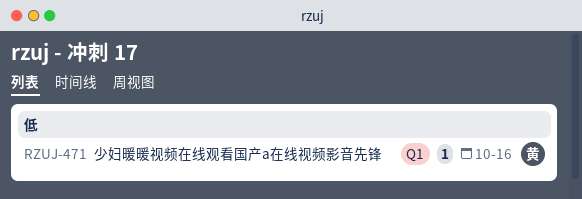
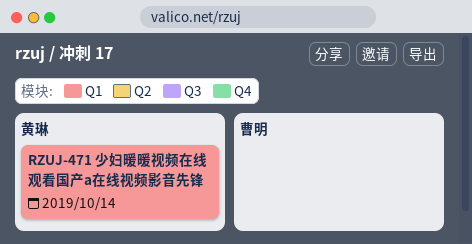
RZUJ-471, due: Oct 16 -> Oct 14

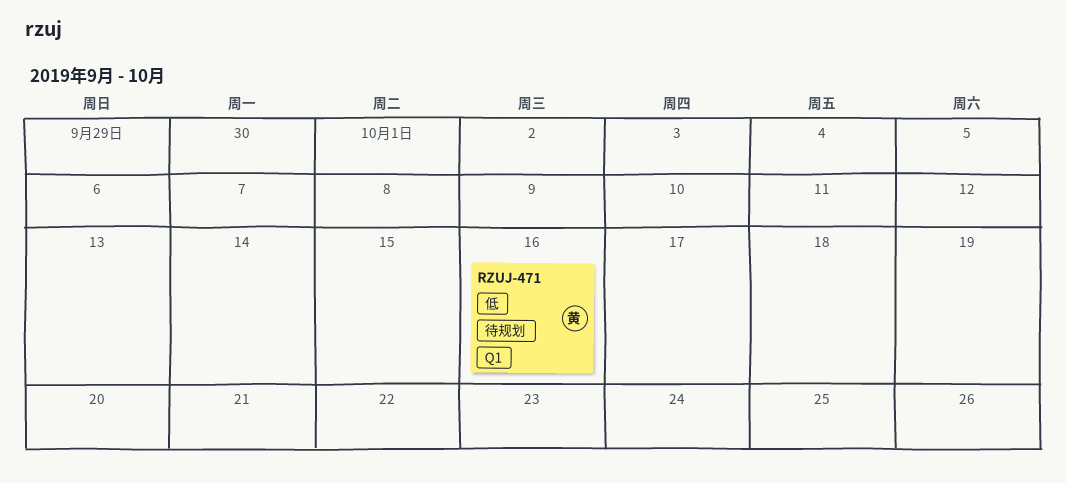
RZUJ-471, due: Oct 14 -> Oct 16

